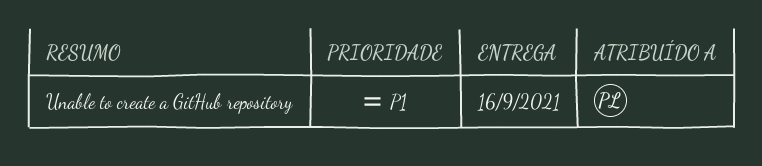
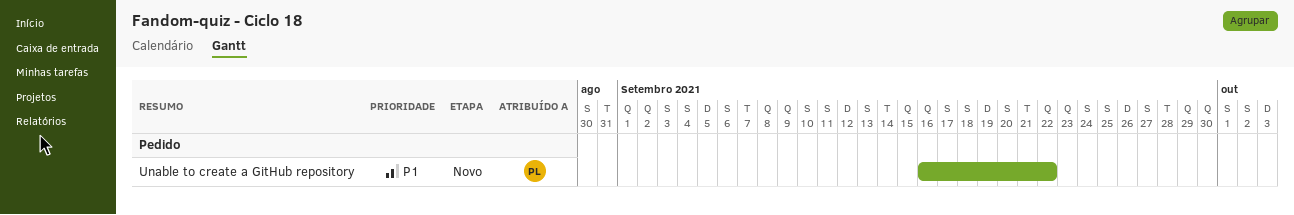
Unable to create a GitHub repository, due: Sep 16 -> Sep 22

